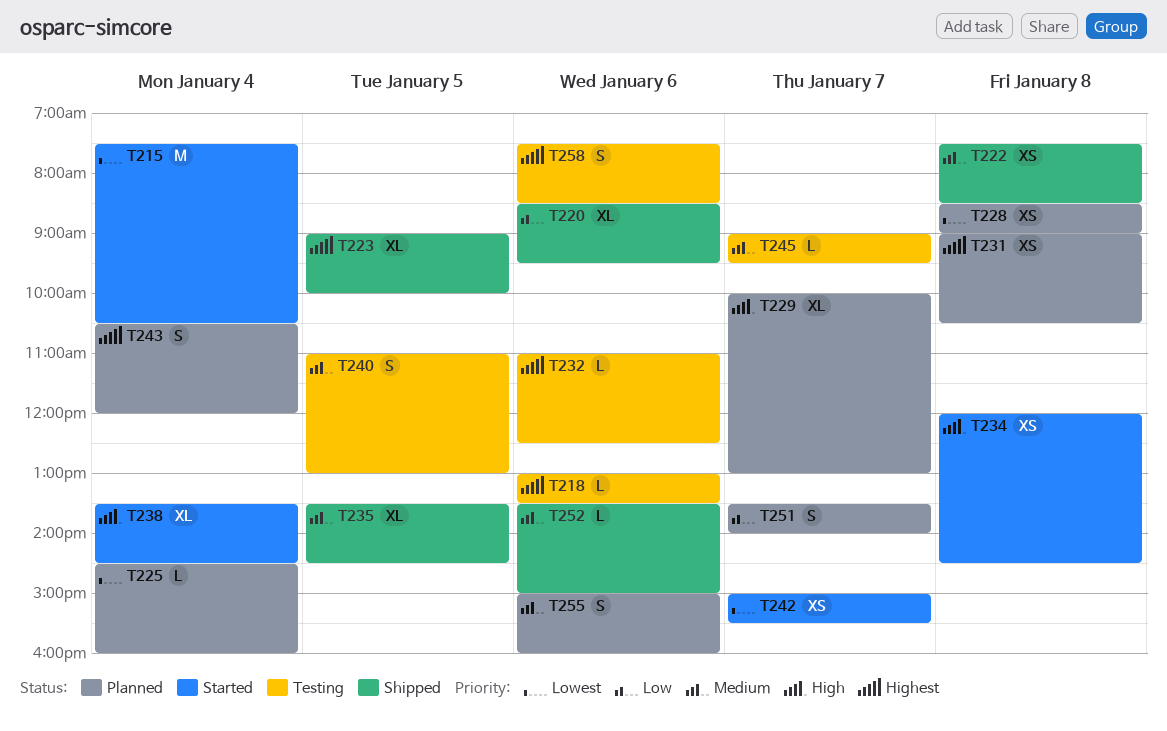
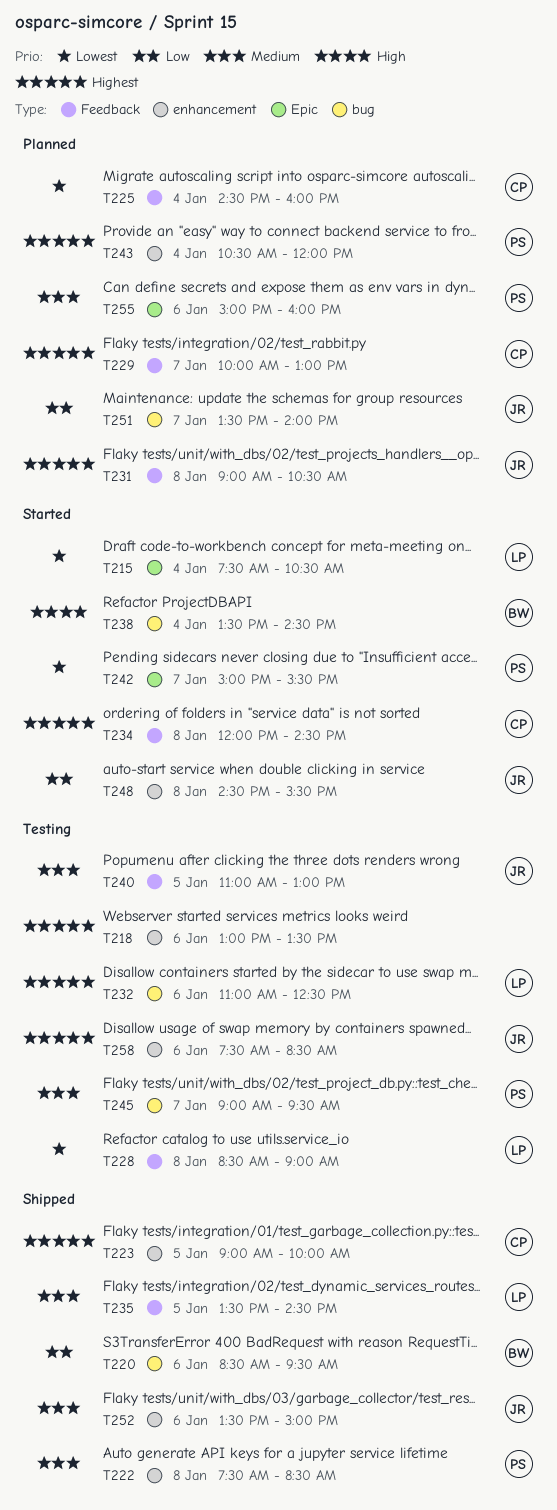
T228, status: Planned -> Testing
T229, priority: High -> Highest
T234, priority: High -> Highest
T248: none -> present

